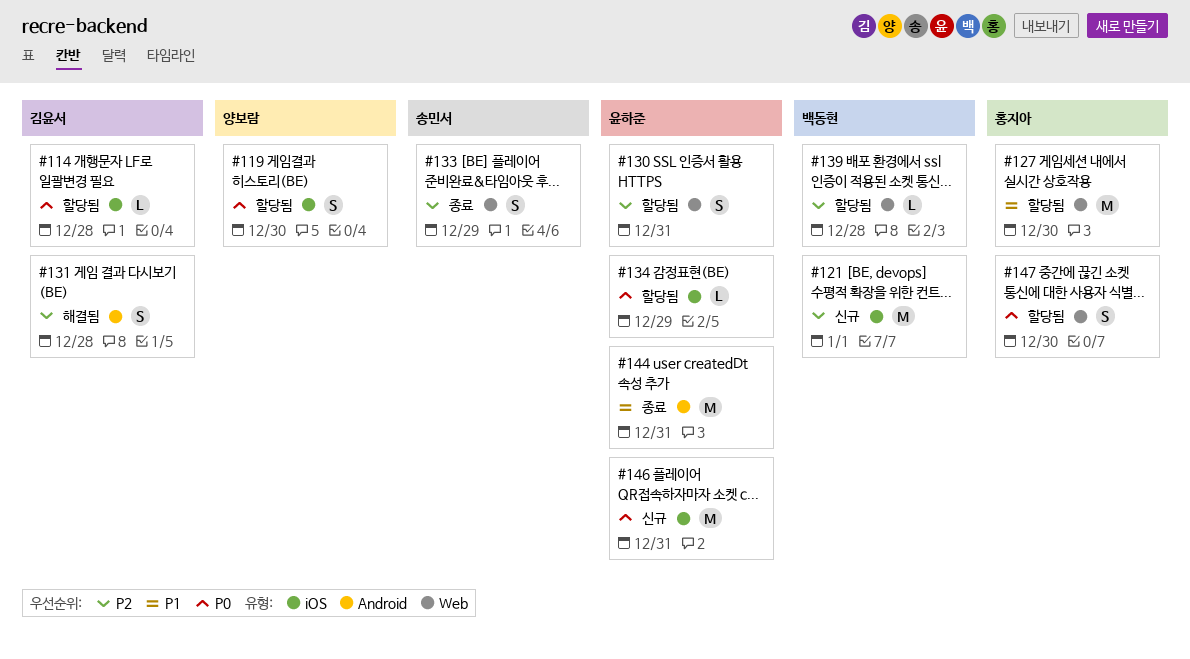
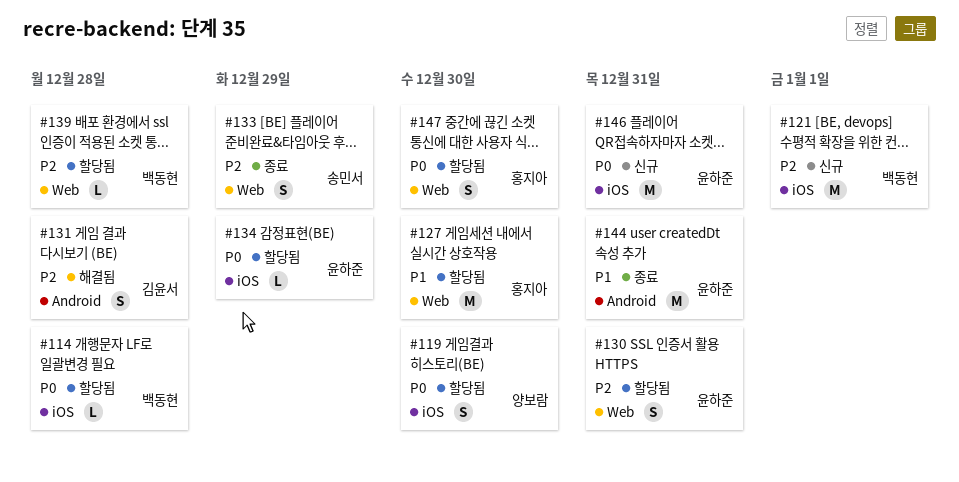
#114, owner: 김윤서 -> 백동현

